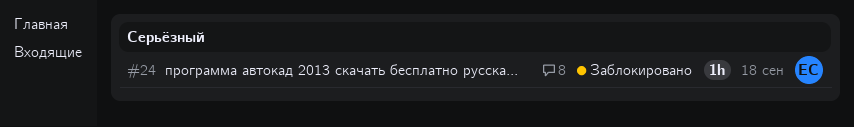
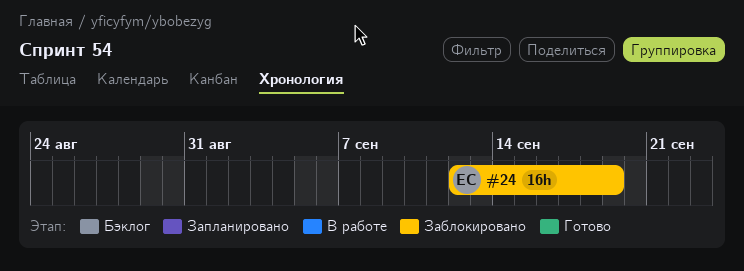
#24, estimate: 1h -> 16h
#24, due: Sep 18 -> Sep 19

